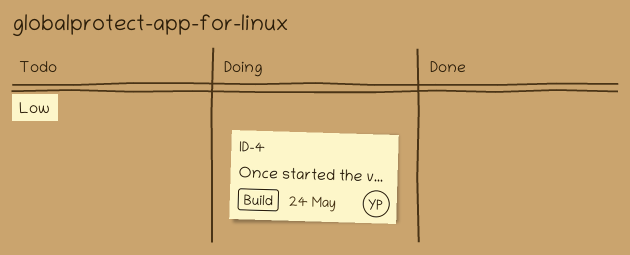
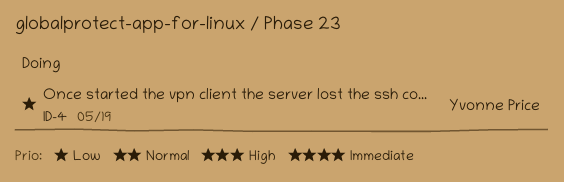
ID-4, due: May 24 -> May 19

